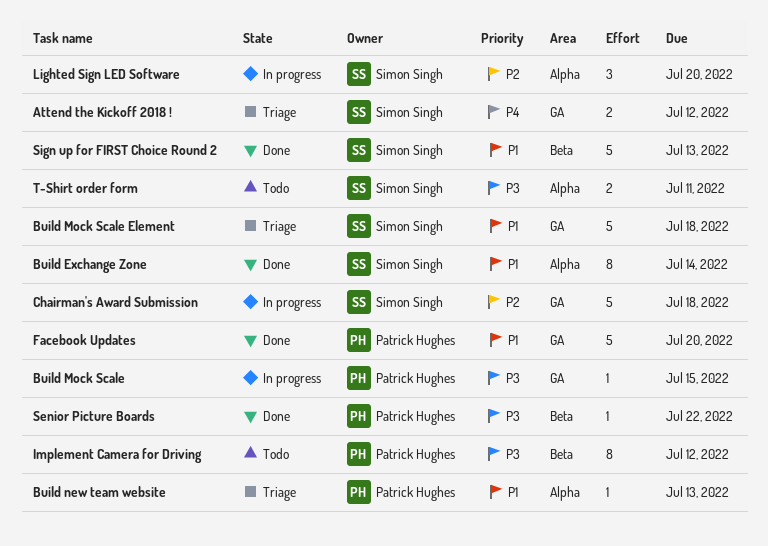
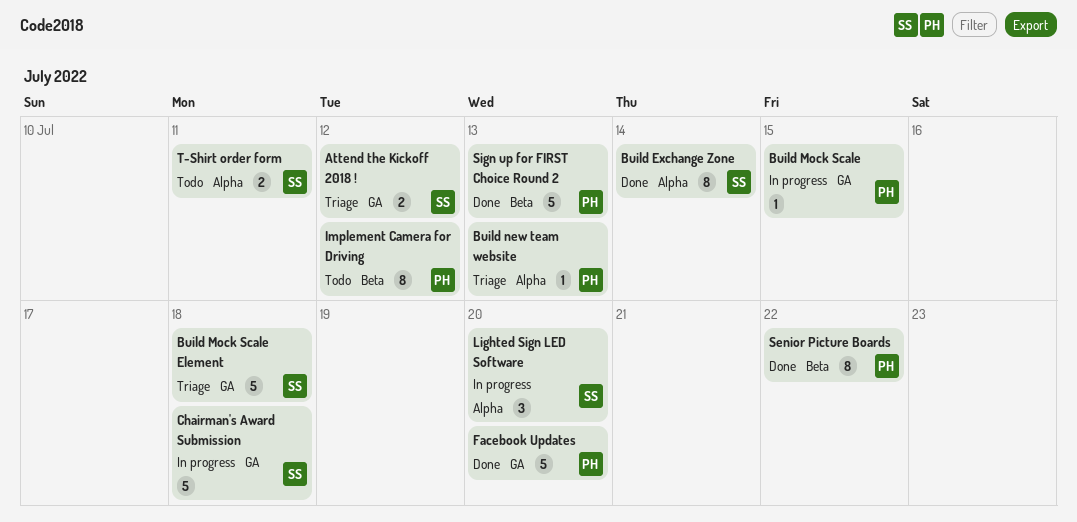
Senior Picture Boards, estimate: 1 -> 8
Sign up for FIRST Choice Round 2, owner: Simon Singh -> Patrick Hughes

